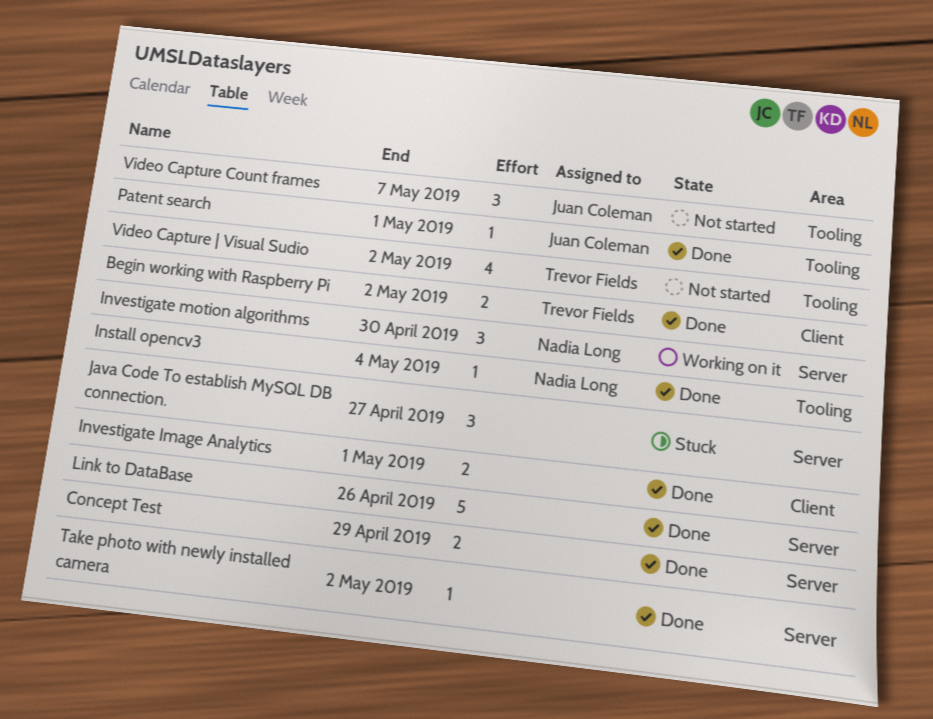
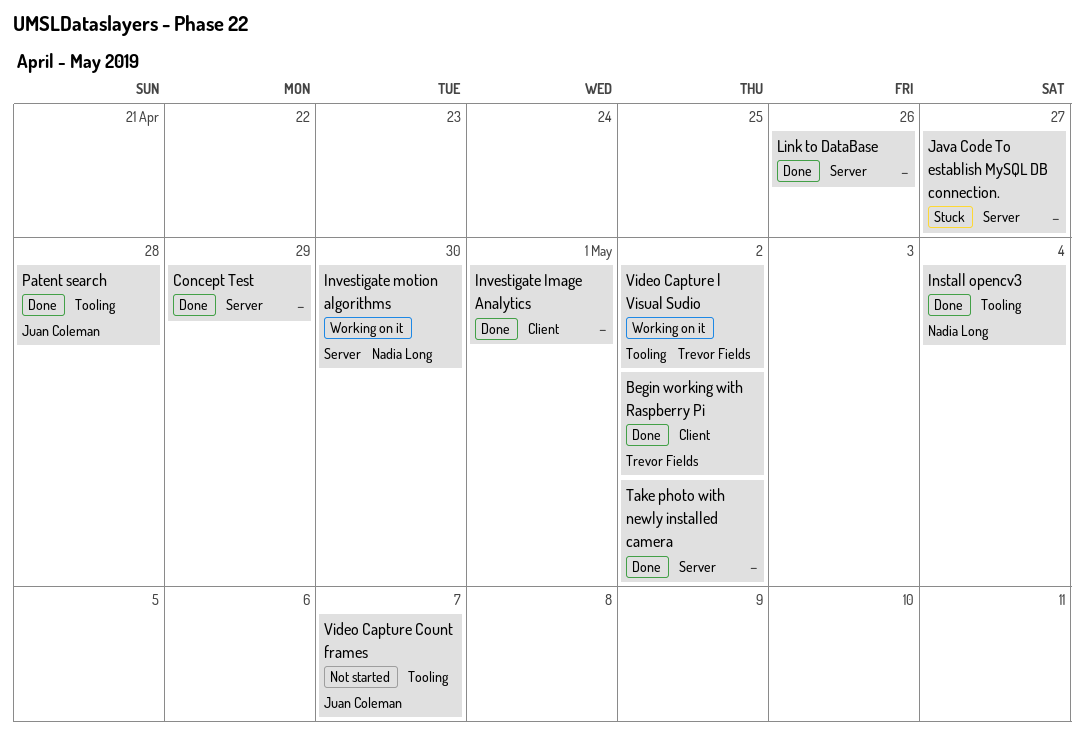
Patent search, due: May 1 -> Apr 28
Video Capture | Visual Sudio, status: Not started -> Working on it

